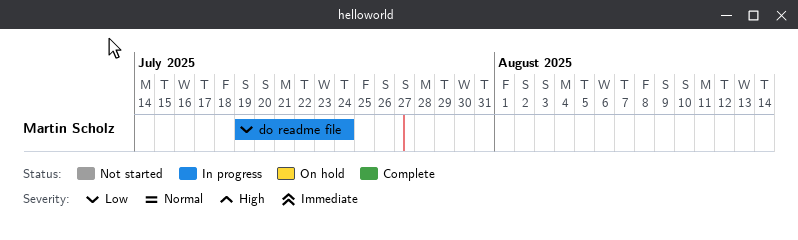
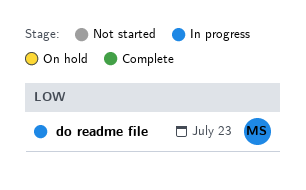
do readme file, due: Jul 24 -> Jul 23

